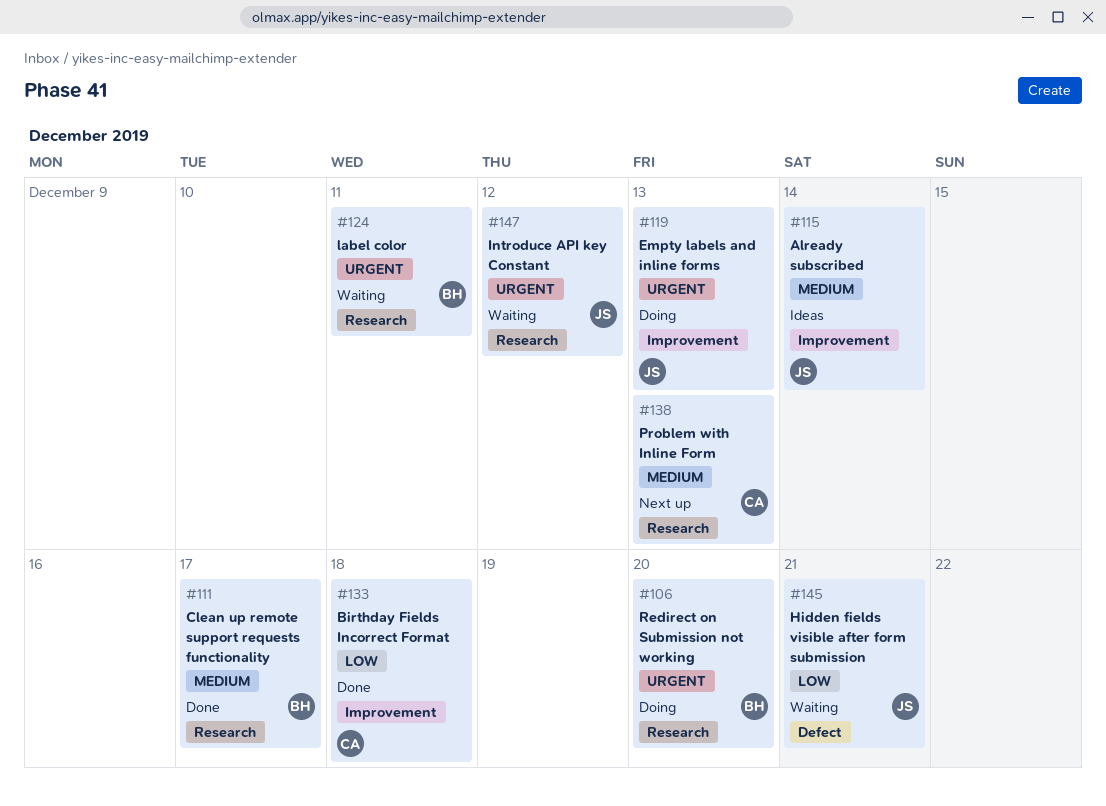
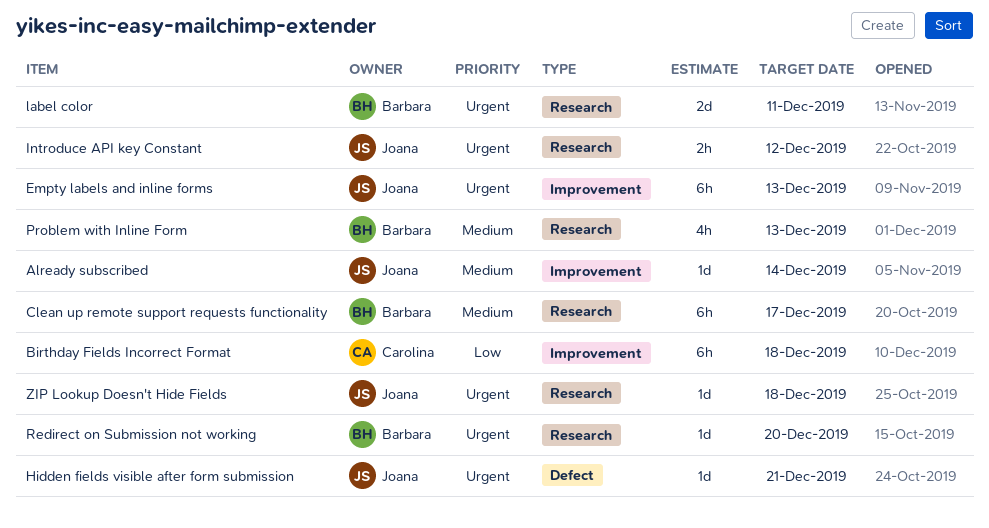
Hidden fields visible after form submission, priority: Low -> Urgent
Problem with Inline Form, owner: Carolina -> Barbara
ZIP Lookup Doesn't Hide Fields: none -> present

